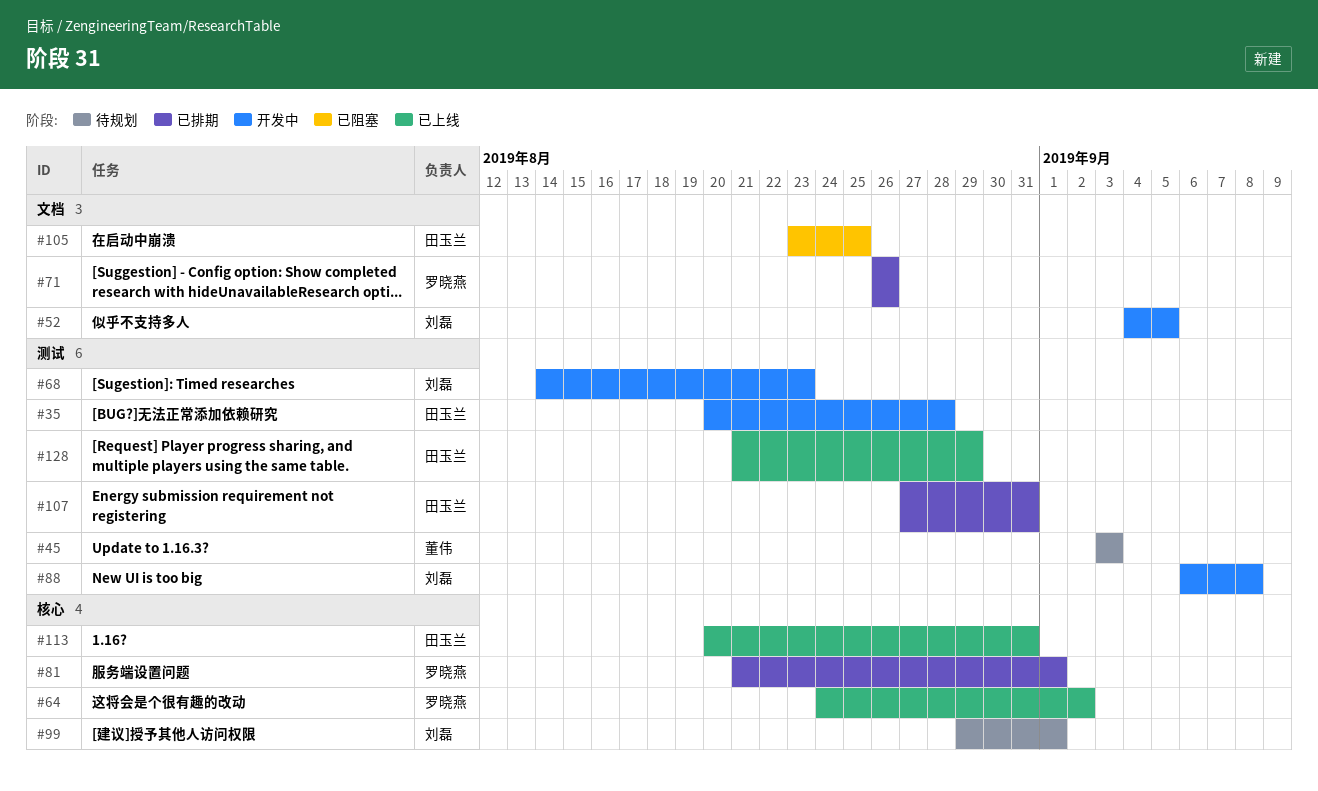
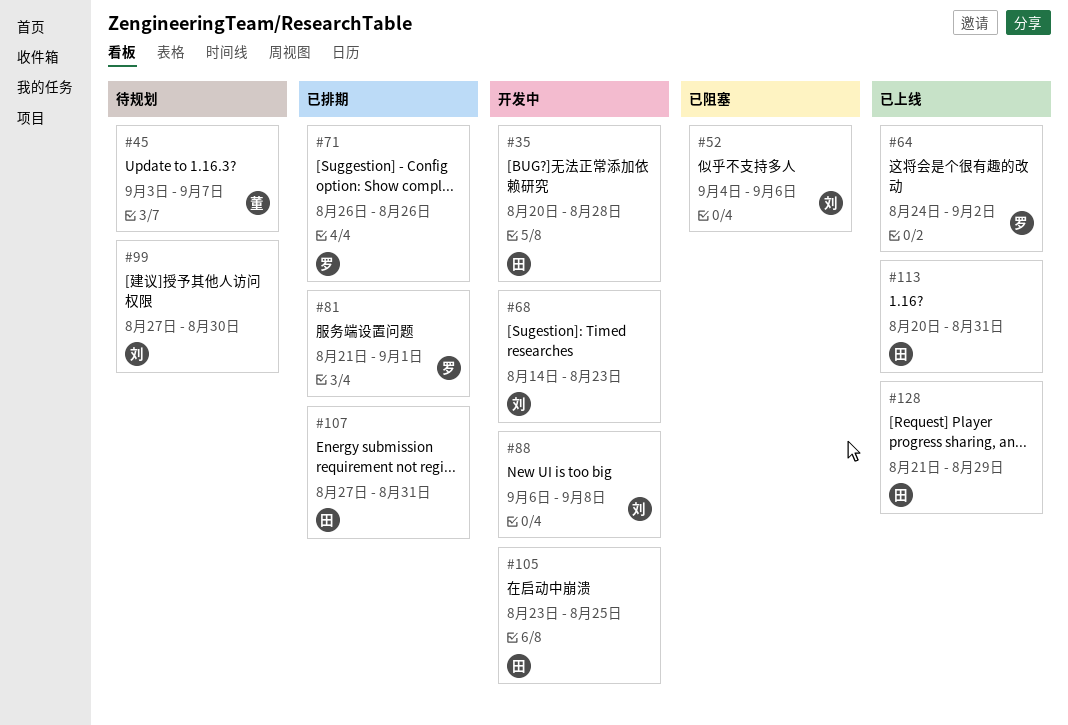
#45, due: Sep 3 -> Sep 7
#52, status: 开发中 -> 已阻塞
#52, due: Sep 5 -> Sep 6
#99, start: Aug 29 -> Aug 27
#99, due: Sep 1 -> Aug 30
#105, status: 已阻塞 -> 开发中

